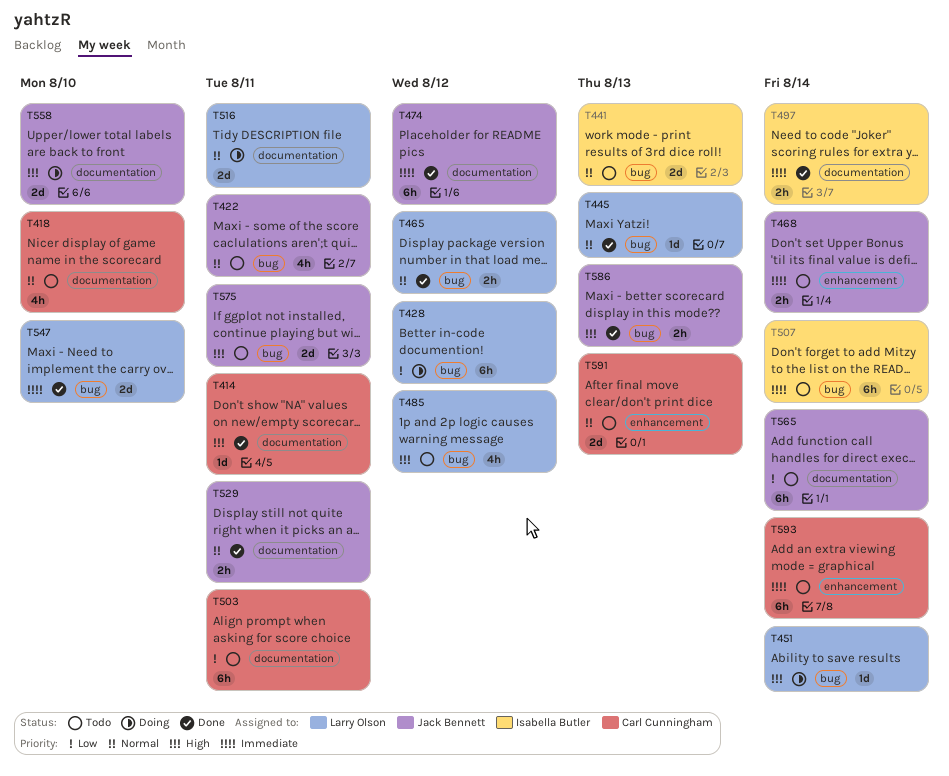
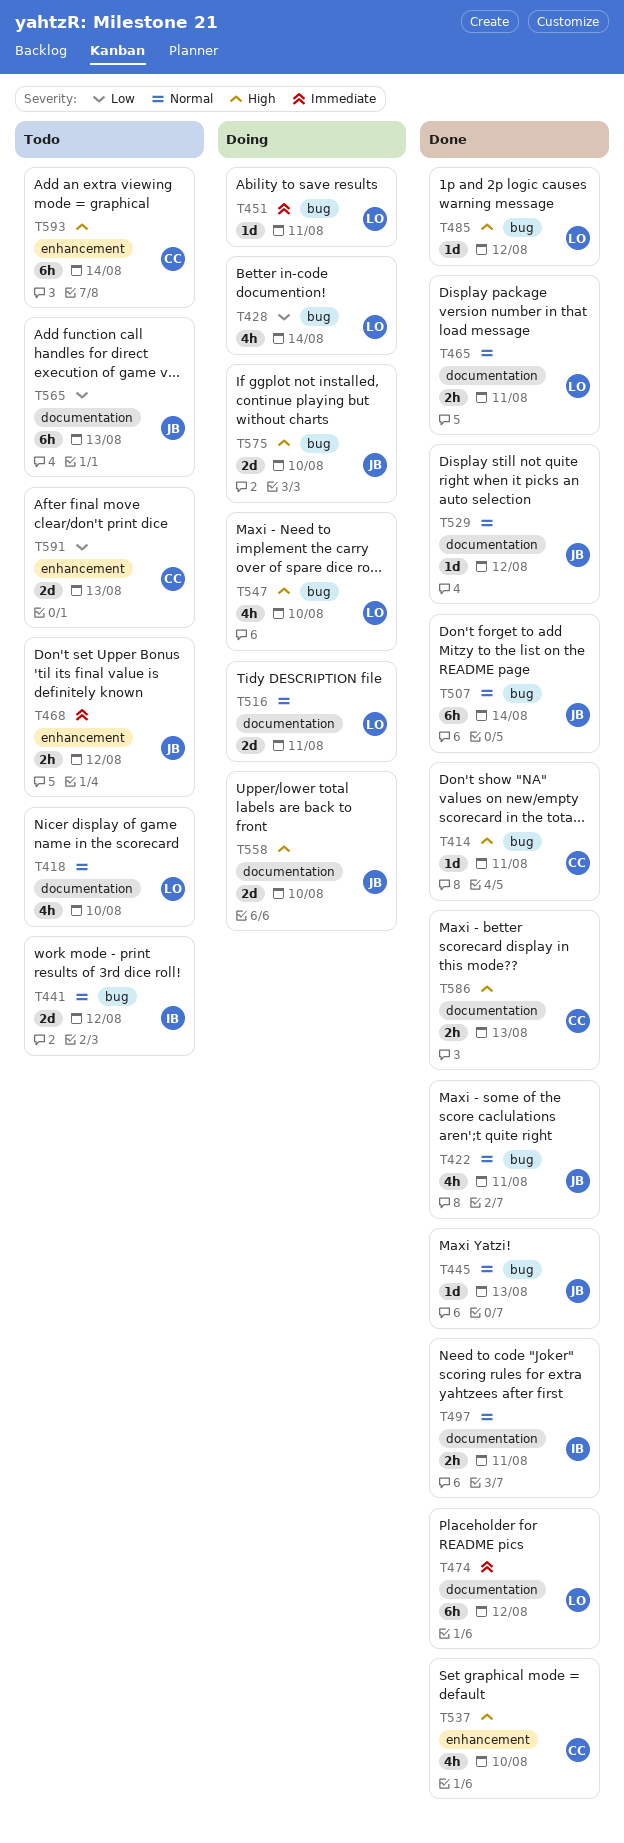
T414, label: documentation -> bug
T418, owner: Carl Cunningham -> Larry Olson
T422, status: Todo -> Done
T428, estimate: 6h -> 4h
T428, due: Aug 12 -> Aug 14
T441, due: Aug 13 -> Aug 12
T445, owner: Larry Olson -> Jack Bennett
T451, priority: High -> Immediate
T451, due: Aug 14 -> Aug 11
T465, label: bug -> documentation
T465, due: Aug 12 -> Aug 11
T468, due: Aug 14 -> Aug 12
T474, owner: Jack Bennett -> Larry Olson
T485, status: Todo -> Done
T485, estimate: 4h -> 1d
T497, priority: Immediate -> Normal
T497, due: Aug 14 -> Aug 11
T503: present -> none
T507, status: Todo -> Done
T507, owner: Isabella Butler -> Jack Bennett
T507, priority: Immediate -> Normal
T529, estimate: 2h -> 1d
T529, due: Aug 11 -> Aug 12
T537: none -> present
T547, status: Done -> Doing
T547, priority: Immediate -> High
T547, estimate: 2d -> 4h
T565, due: Aug 14 -> Aug 13
T575, status: Todo -> Doing
T575, due: Aug 11 -> Aug 10
T586, owner: Jack Bennett -> Carl Cunningham
T586, label: bug -> documentation
T591, priority: Normal -> Low
T593, priority: Immediate -> High

